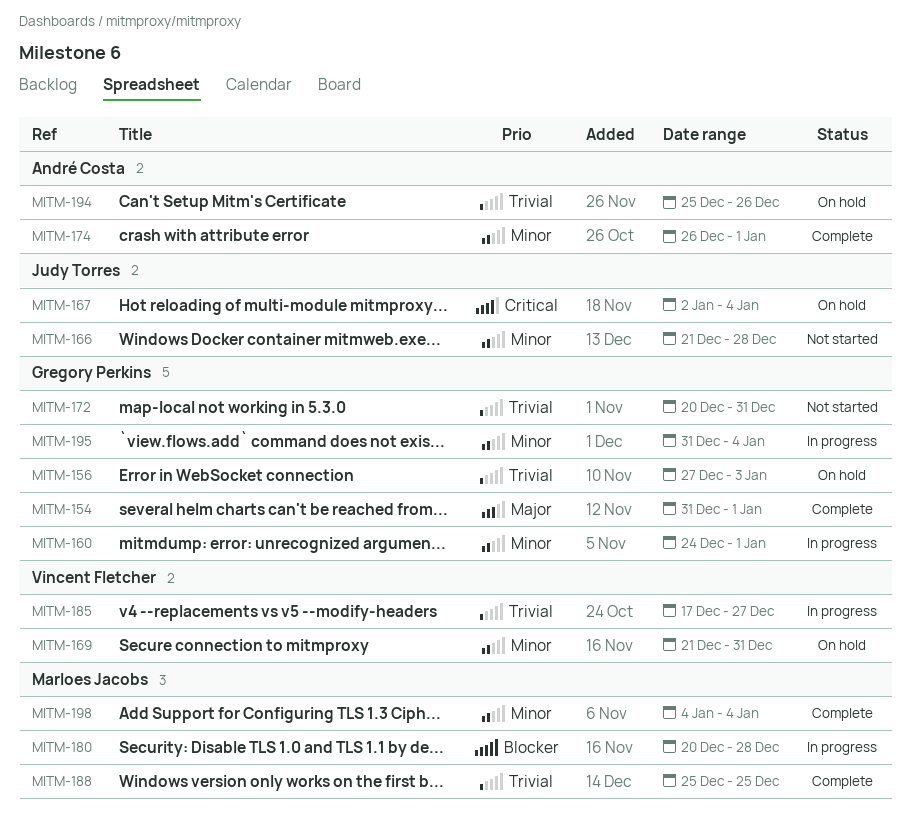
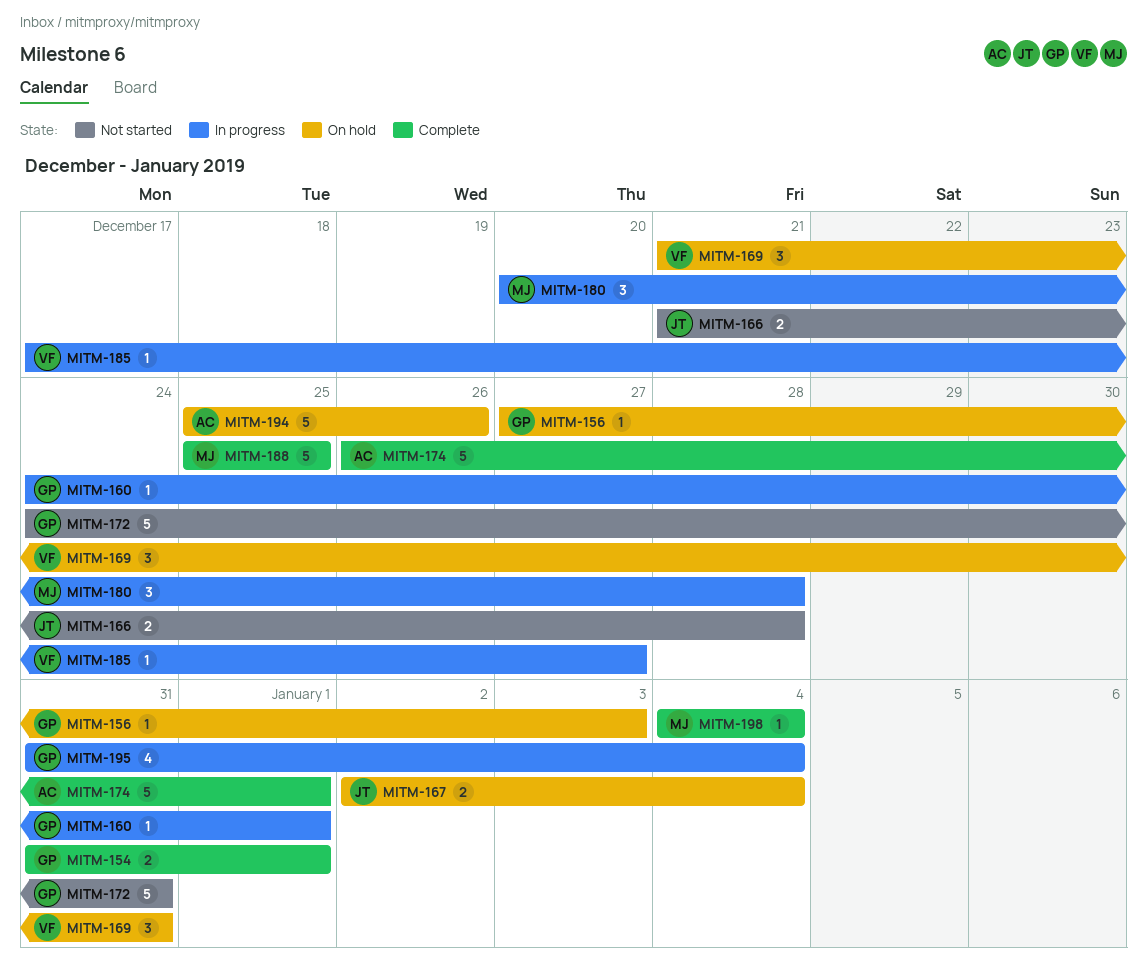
MITM-172, start: Dec 20 -> Dec 24

